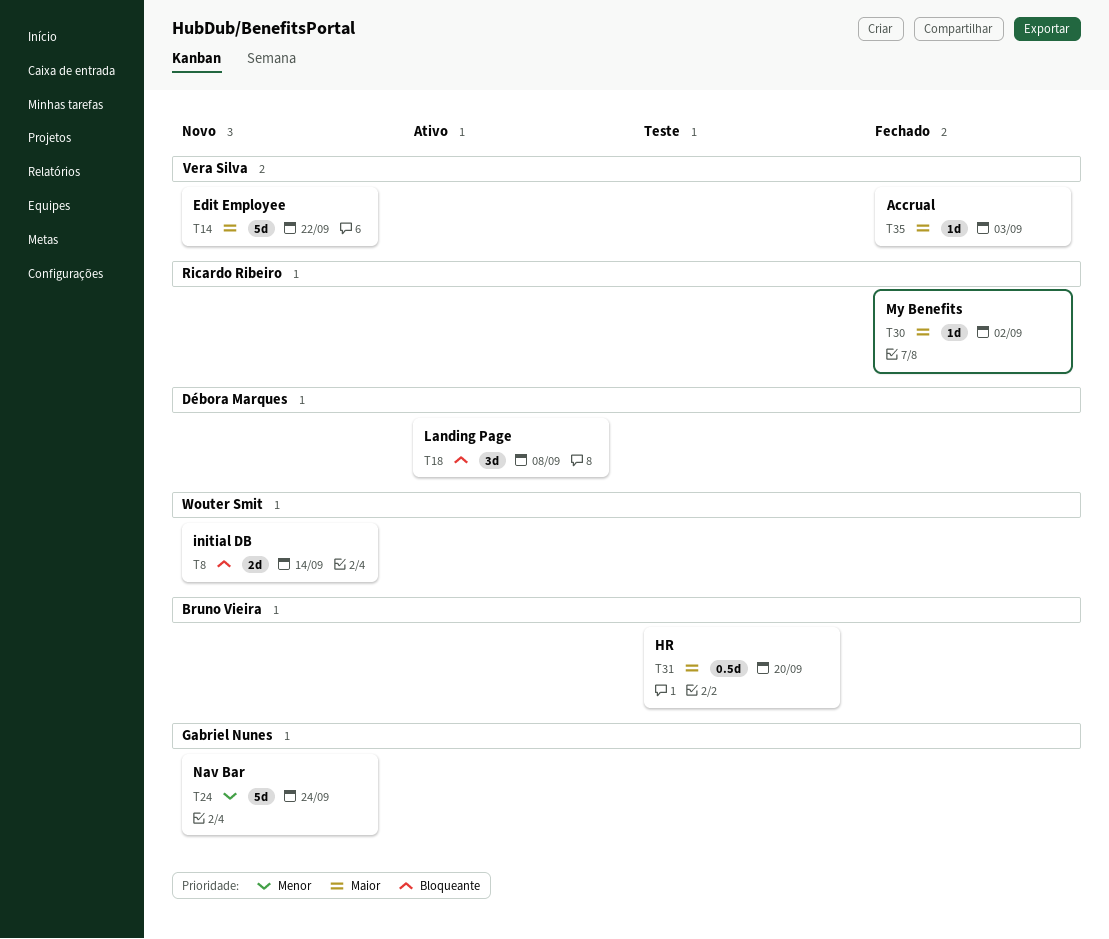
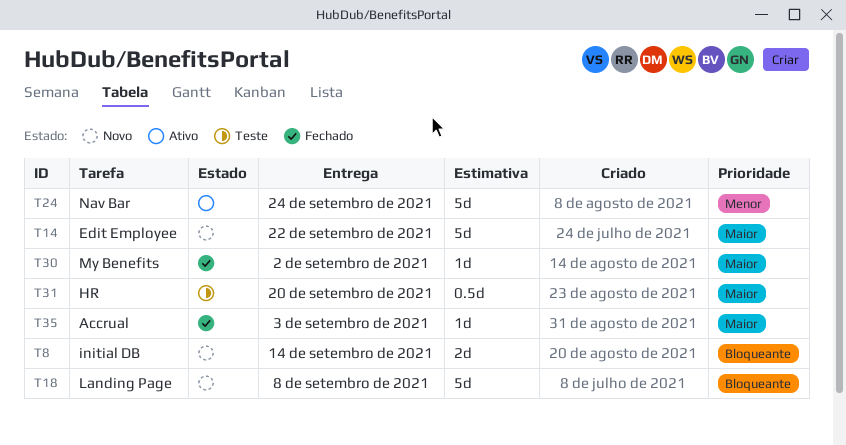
T18, status: Ativo -> Novo
T18, estimate: 3d -> 5d
T24, status: Novo -> Ativo

